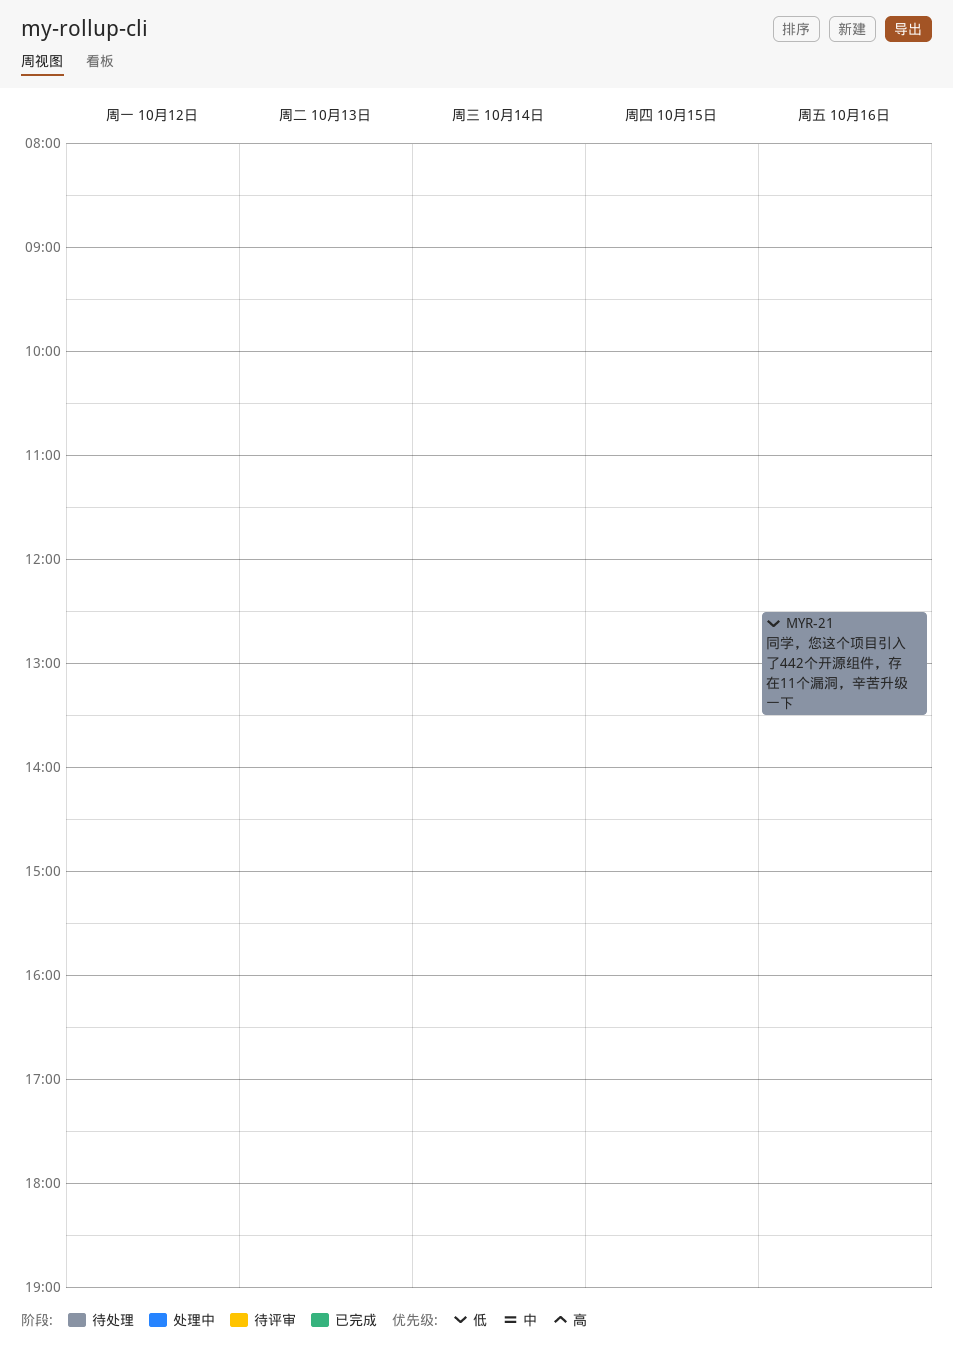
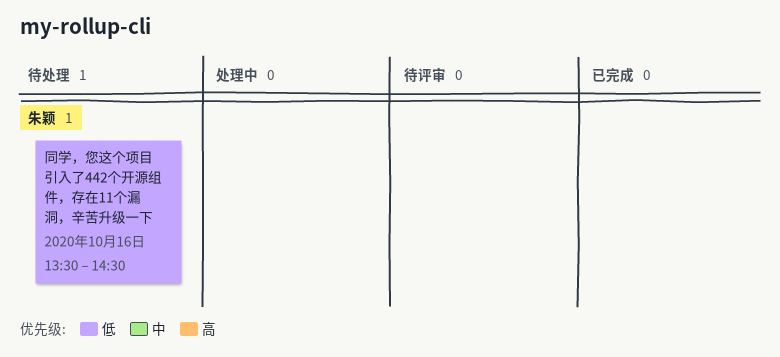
同学，您这个项目引入了442个开源组件，存在11个漏洞，辛苦升级一下, begins: 12:30 -> 13:30
同学，您这个项目引入了442个开源组件，存在11个漏洞，辛苦升级一下, ends: 13:30 -> 14:30

